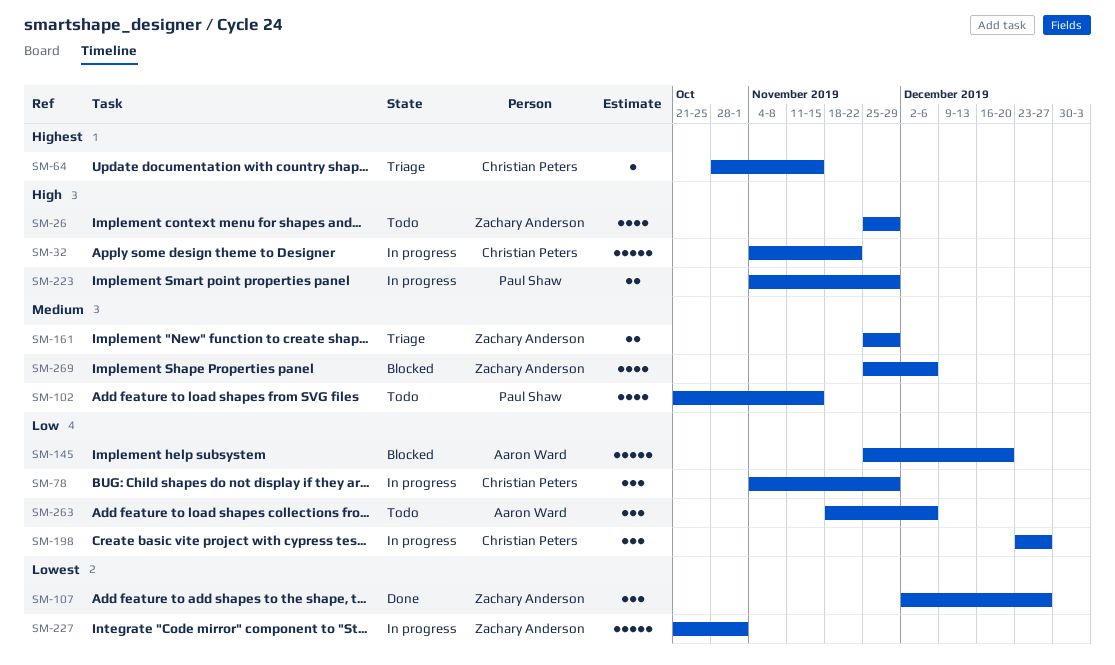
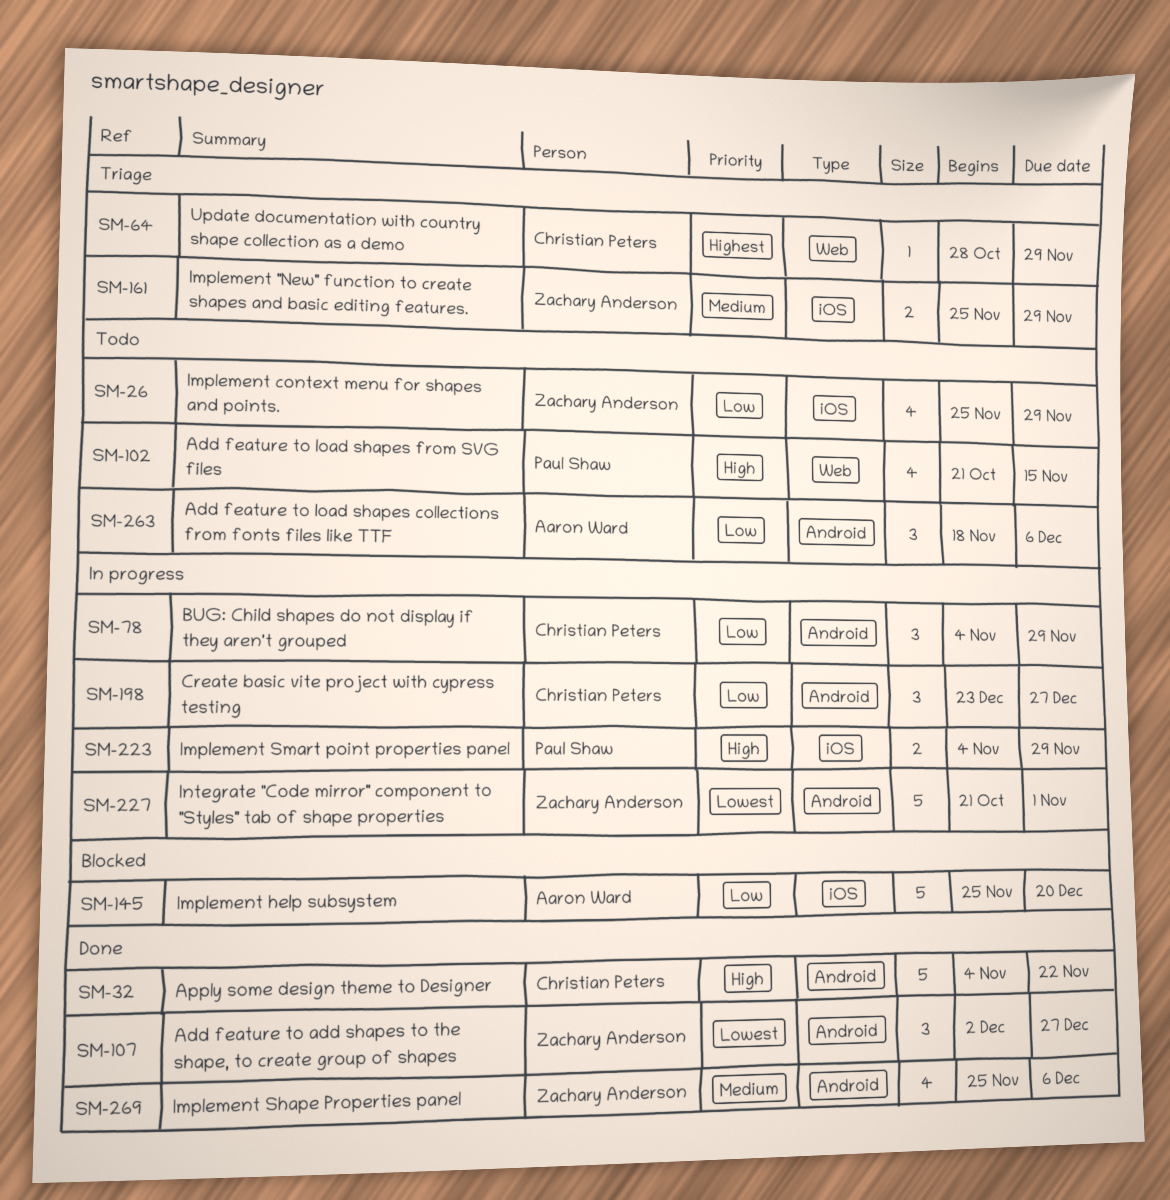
SM-26, priority: High -> Low
SM-32, status: In progress -> Done
SM-64, due: Nov 15 -> Nov 29
SM-102, priority: Medium -> High
SM-269, status: Blocked -> Done

